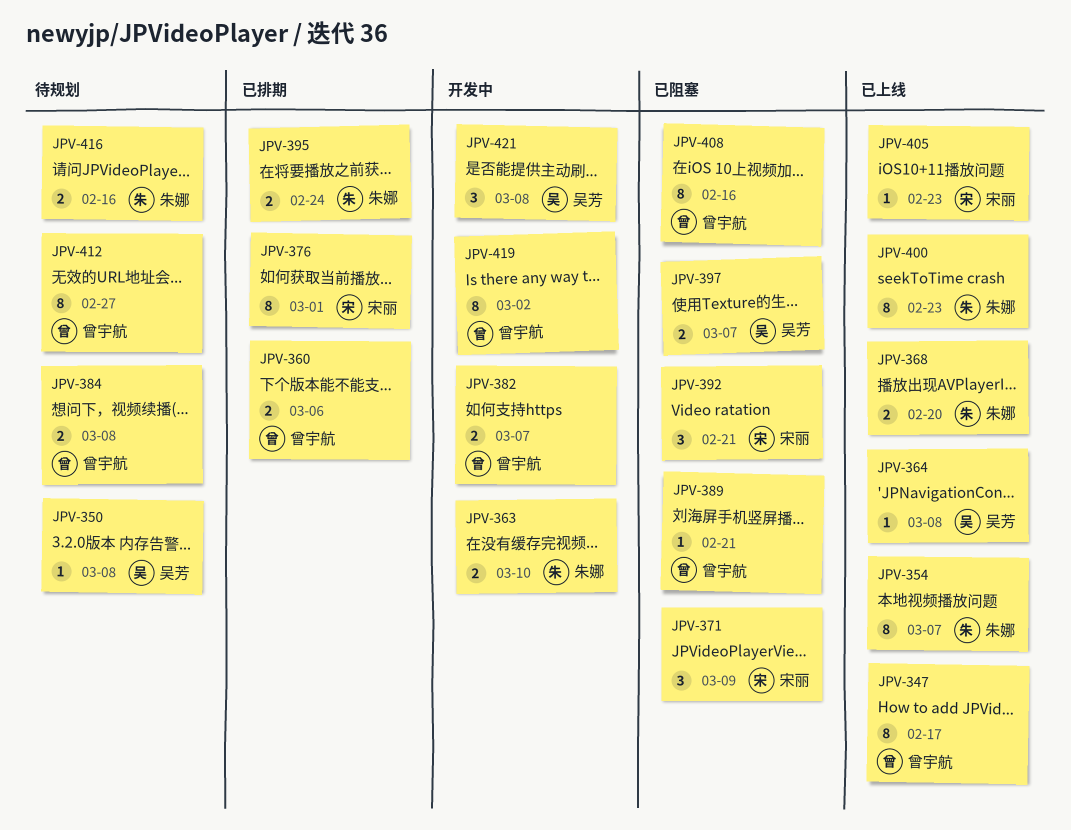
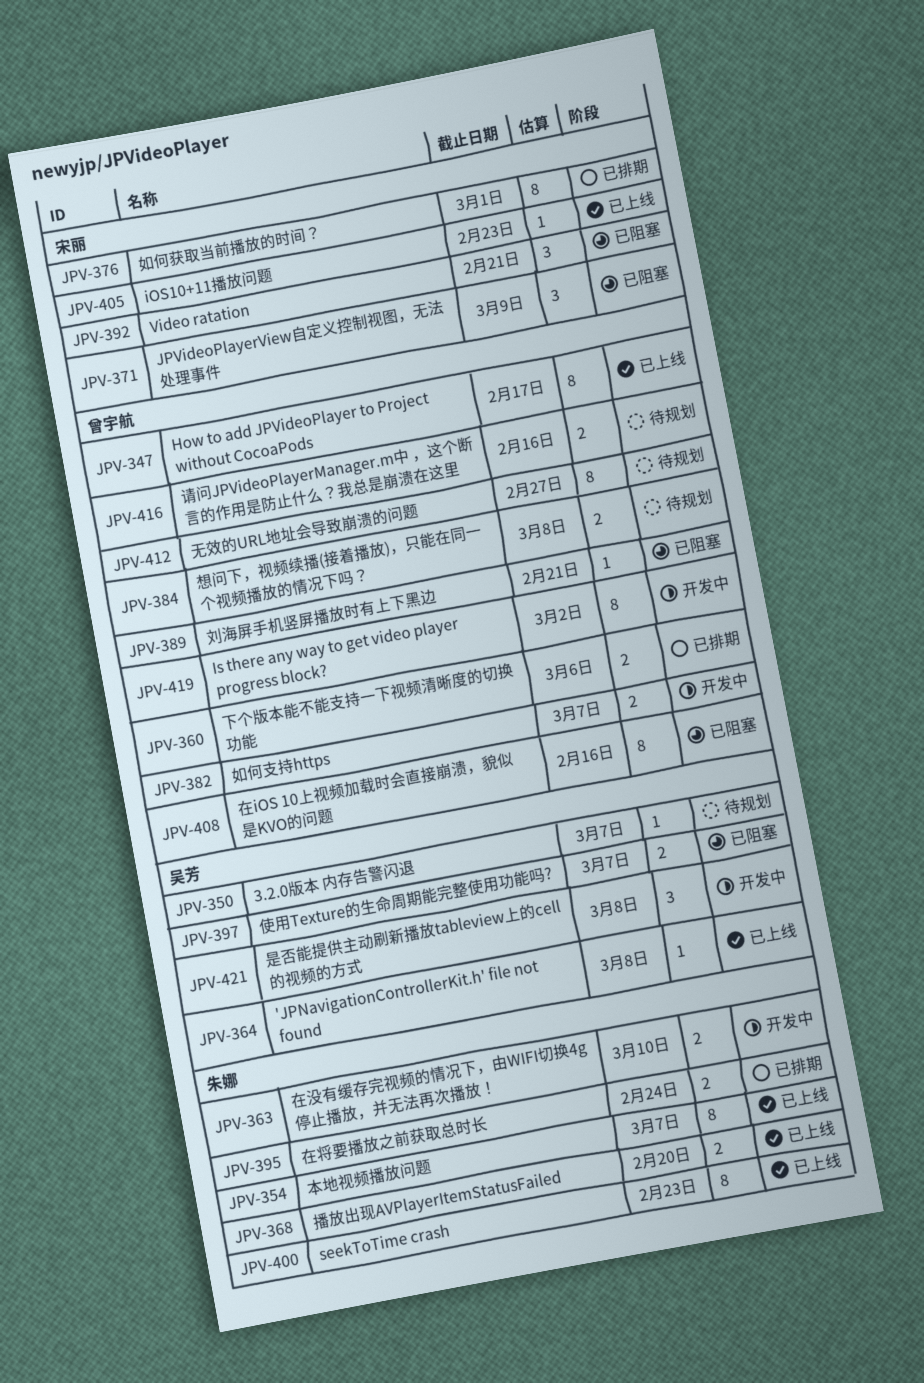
JPV-350, due: Mar 8 -> Mar 7
JPV-416, owner: 朱娜 -> 曾宇航

